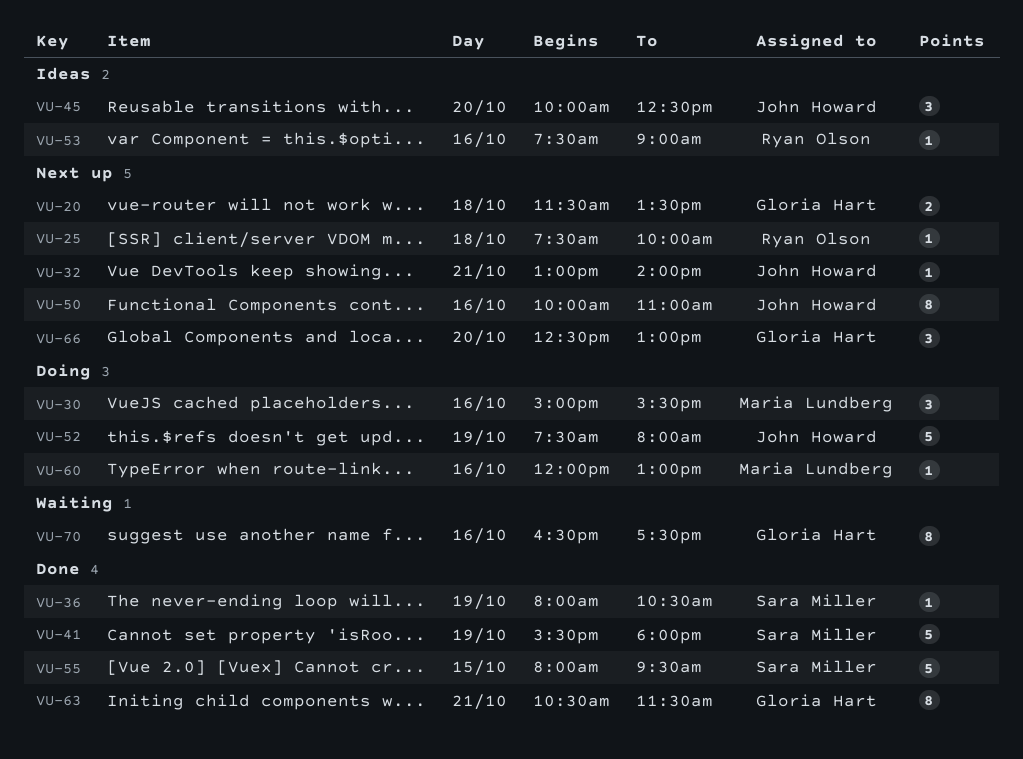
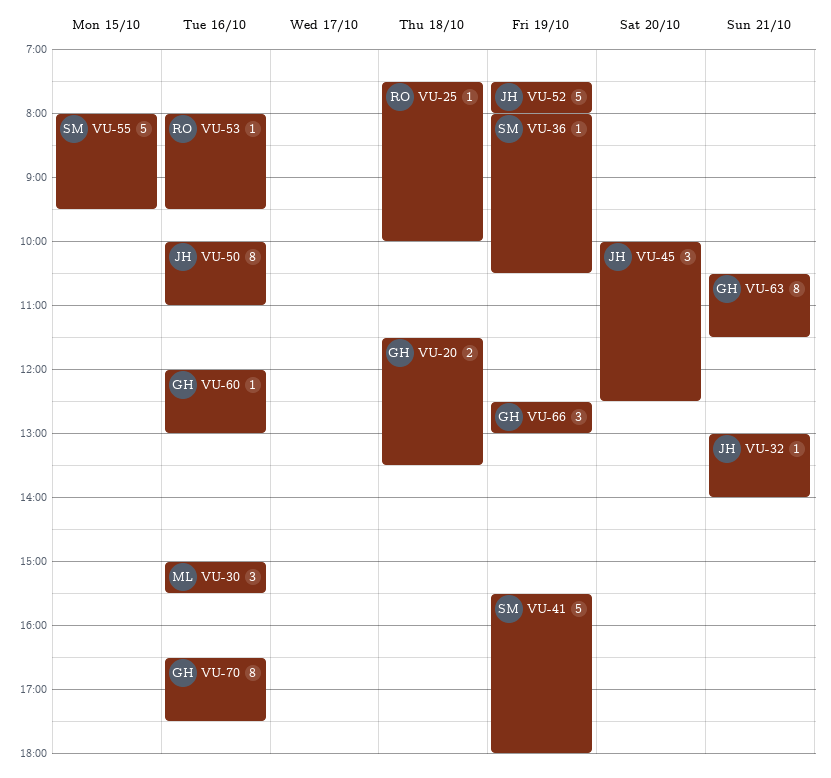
VU-53, begins: 07:30 -> 08:00
VU-53, ends: 09:00 -> 09:30
VU-60, owner: Maria Lundberg -> Gloria Hart
VU-66, day: Oct 20 -> Oct 19

